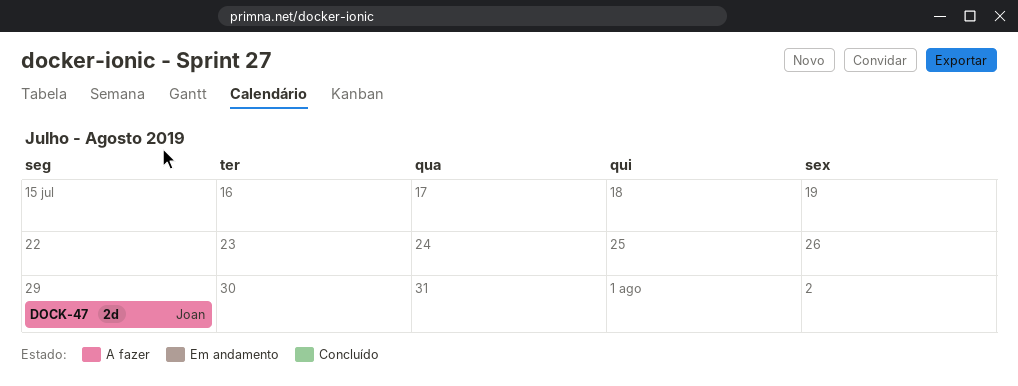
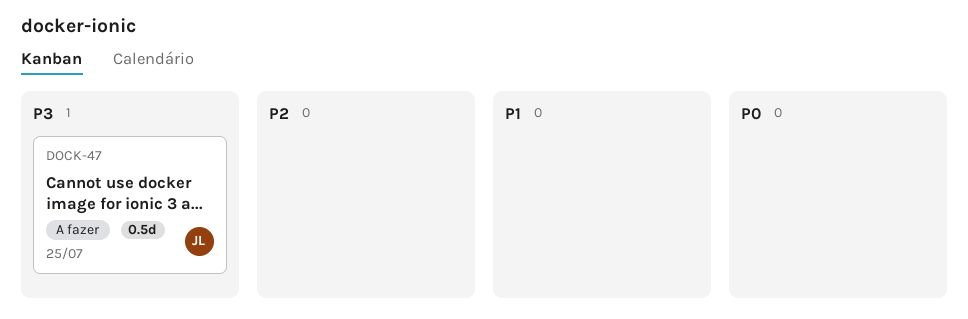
DOCK-47, estimate: 2d -> 0.5d
DOCK-47, due: Jul 29 -> Jul 25

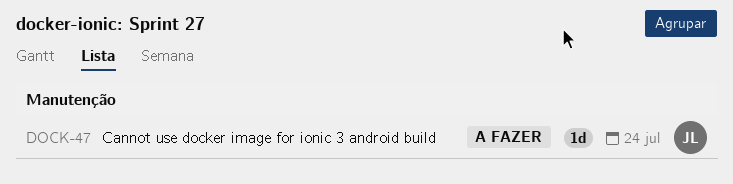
DOCK-47, estimate: 0.5d -> 1d
DOCK-47, due: Jul 25 -> Jul 24

